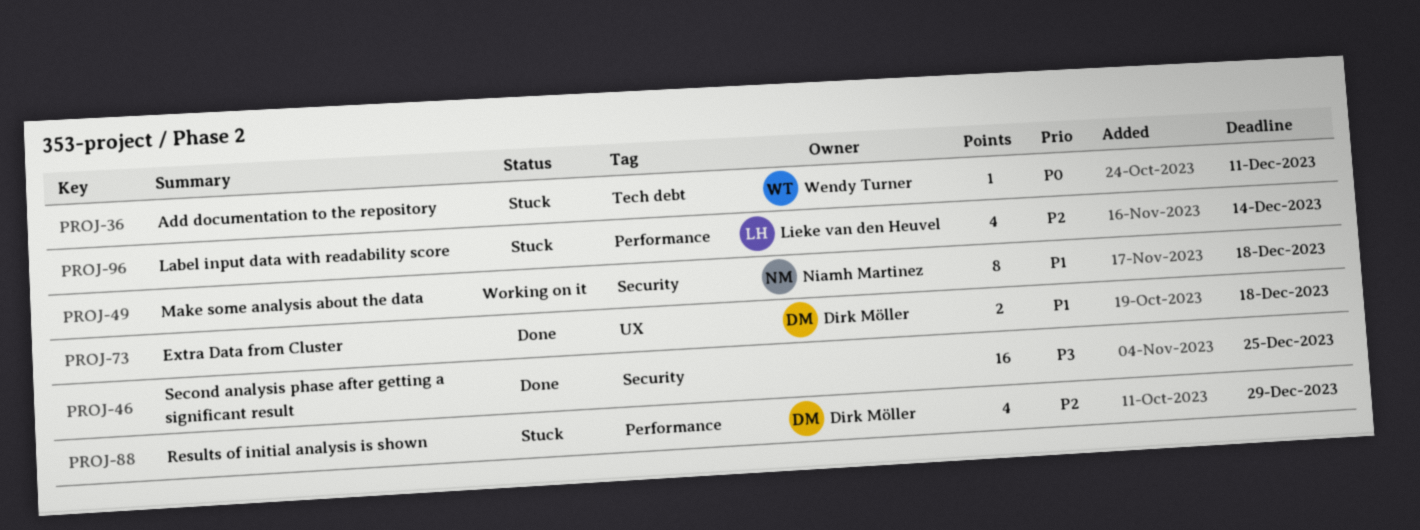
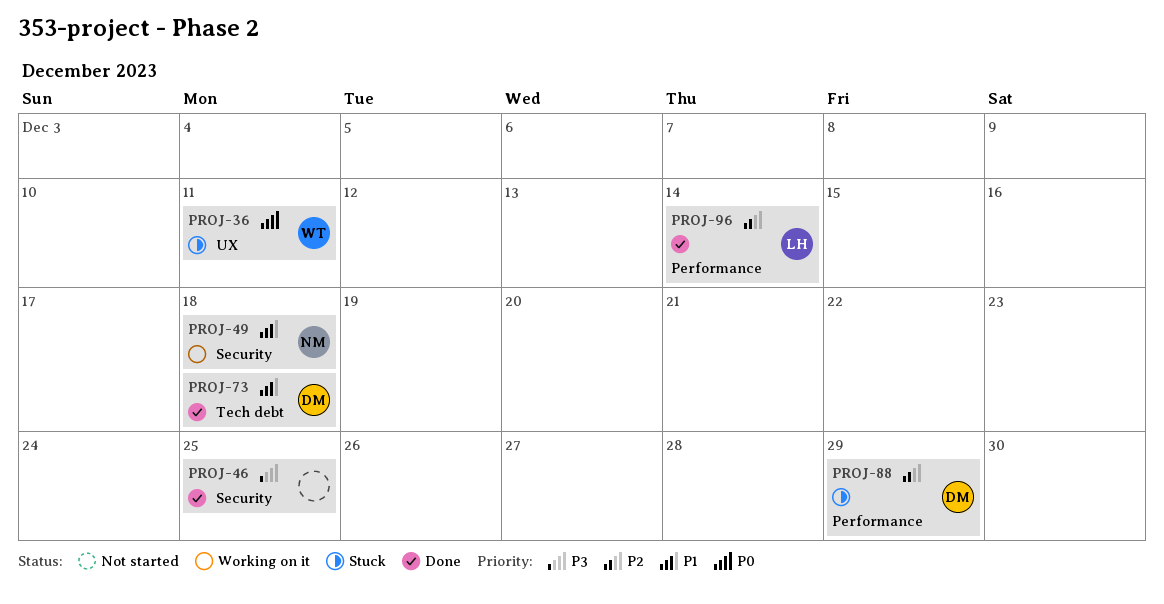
PROJ-36, label: Tech debt -> UX
PROJ-73, label: UX -> Tech debt
PROJ-96, status: Stuck -> Done

